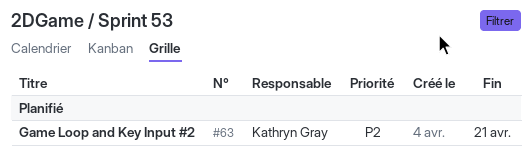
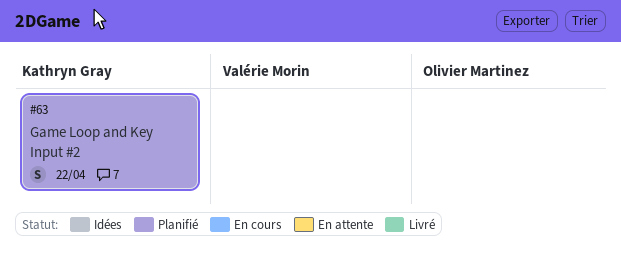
#63, due: Apr 21 -> Apr 22

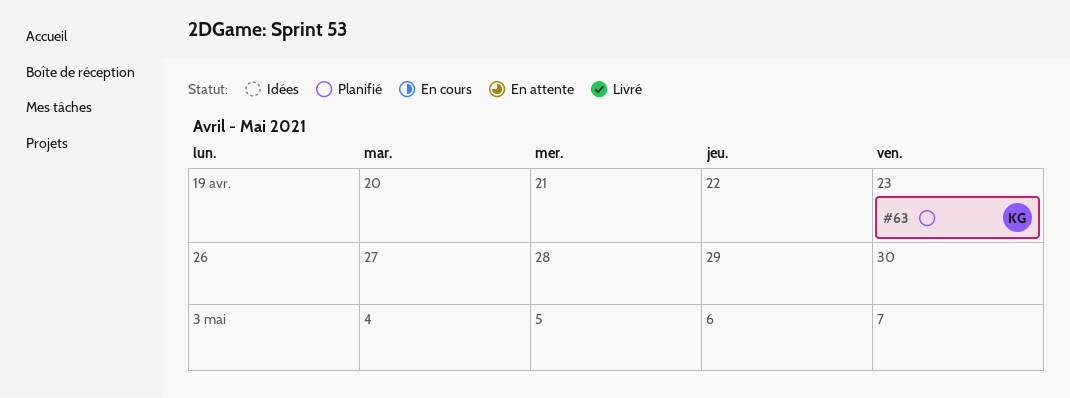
#63, due: Apr 22 -> Apr 23

